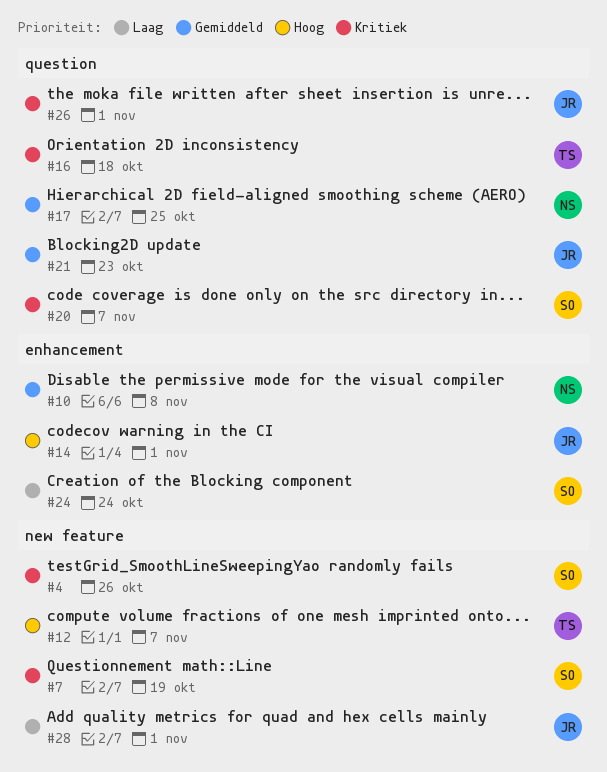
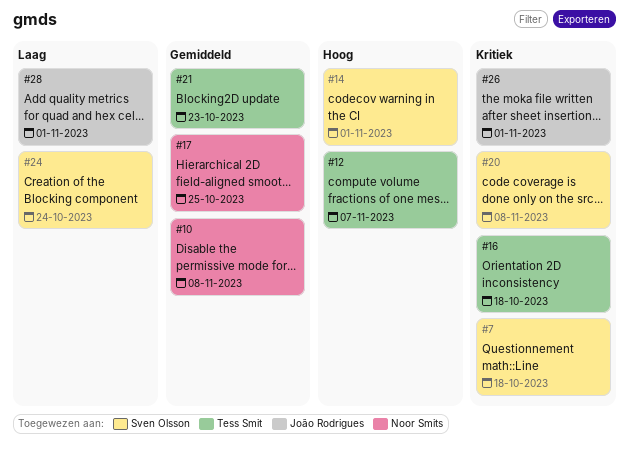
#4: present -> none
#7, due: Oct 19 -> Oct 18
#14, owner: João Rodrigues -> Sven Olsson
#20, due: Nov 7 -> Nov 8
#21, owner: João Rodrigues -> Tess Smit

